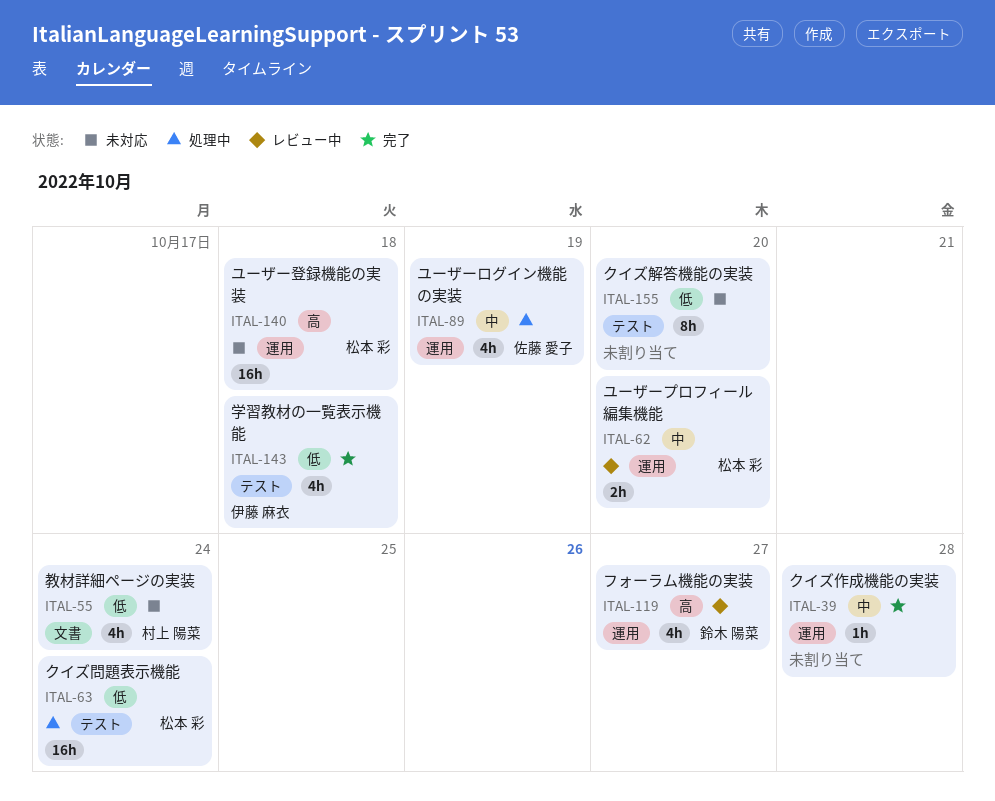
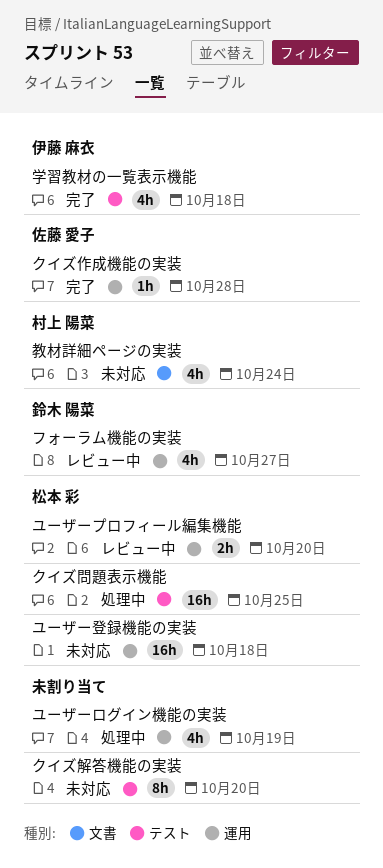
クイズ作成機能の実装, owner: none -> 佐藤 愛子
クイズ問題表示機能, due: Oct 24 -> Oct 25
ユーザーログイン機能の実装, owner: 佐藤 愛子 -> none

